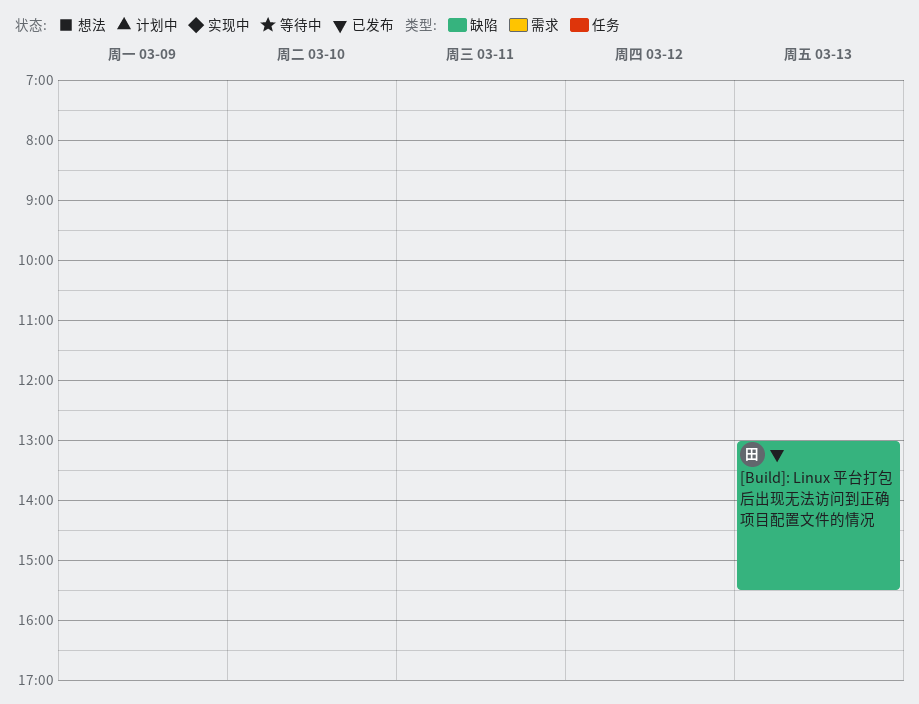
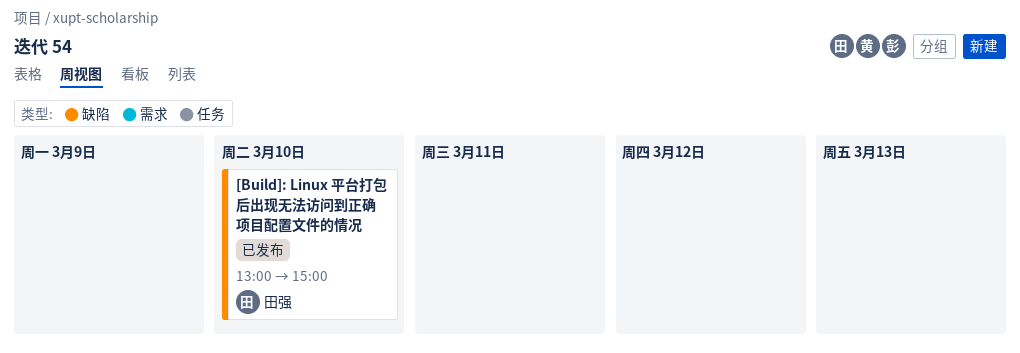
[Build]: Linux 平台打包后出现无法访问到正确项目配置文件的情况, day: Mar 13 -> Mar 10
[Build]: Linux 平台打包后出现无法访问到正确项目配置文件的情况, ends: 15:30 -> 15:00

